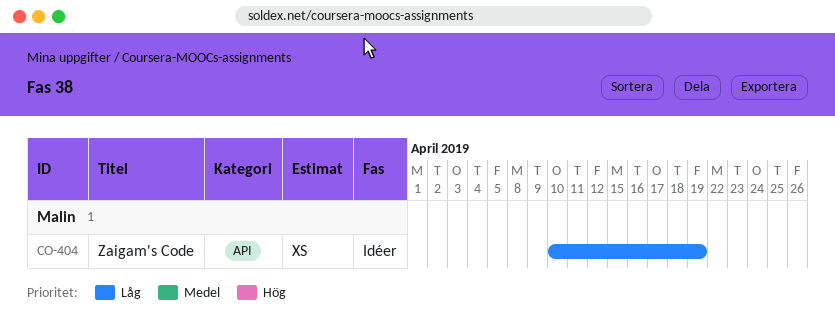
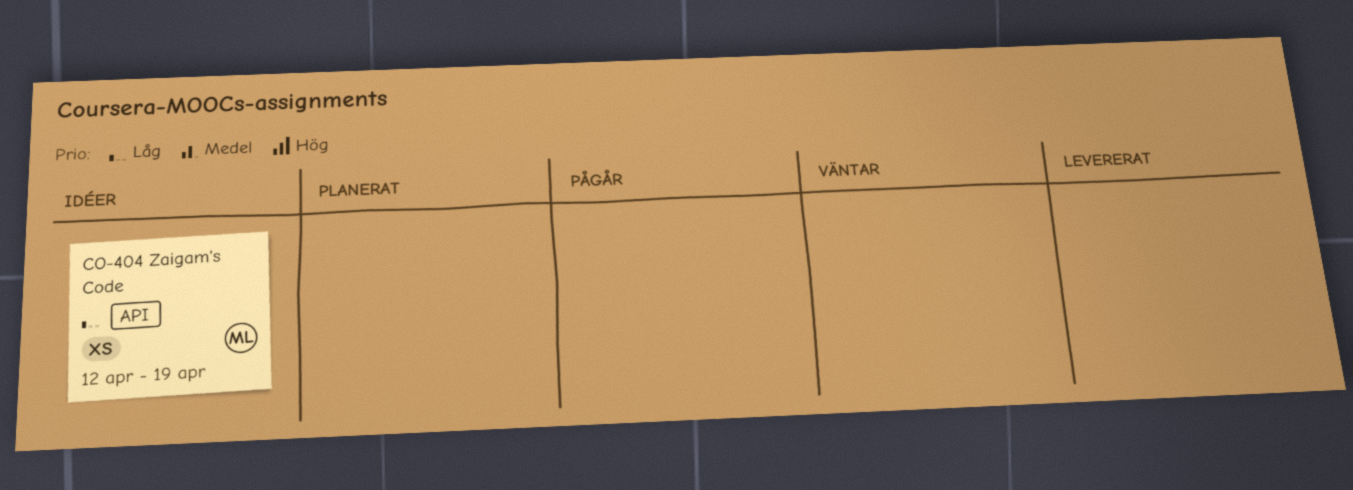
CO-404, start: Apr 10 -> Apr 12

